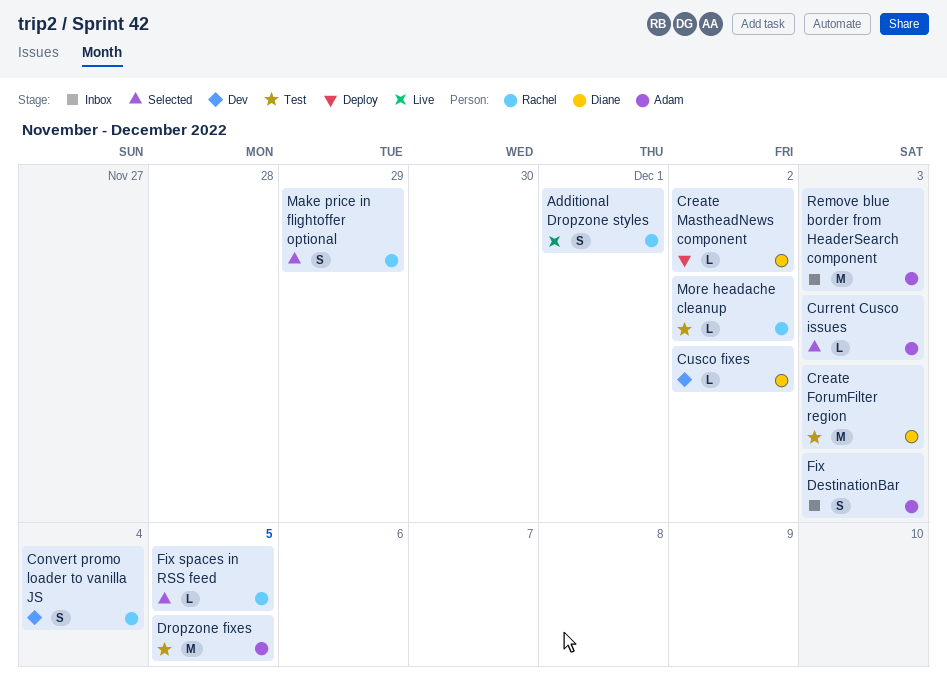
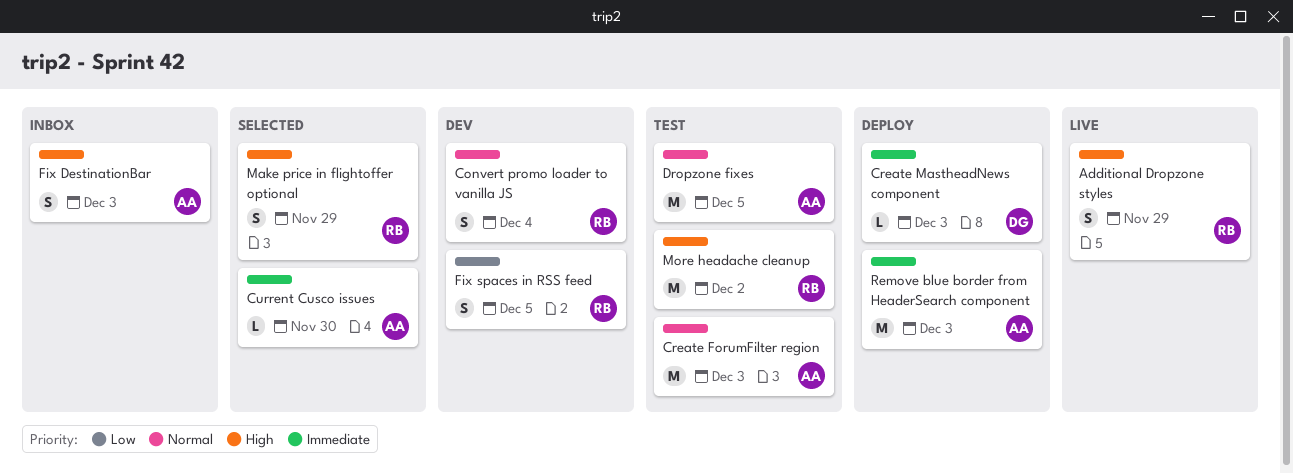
Additional Dropzone styles, due: Dec 1 -> Nov 29
Create ForumFilter region, owner: Diane -> Adam
Create MastheadNews component, due: Dec 2 -> Dec 3
Current Cusco issues, due: Dec 3 -> Nov 30
Cusco fixes: present -> none
Fix spaces in RSS feed, status: Selected -> Dev
Fix spaces in RSS feed, estimate: L -> S
More headache cleanup, estimate: L -> M
Remove blue border from HeaderSearch component, status: Inbox -> Deploy

